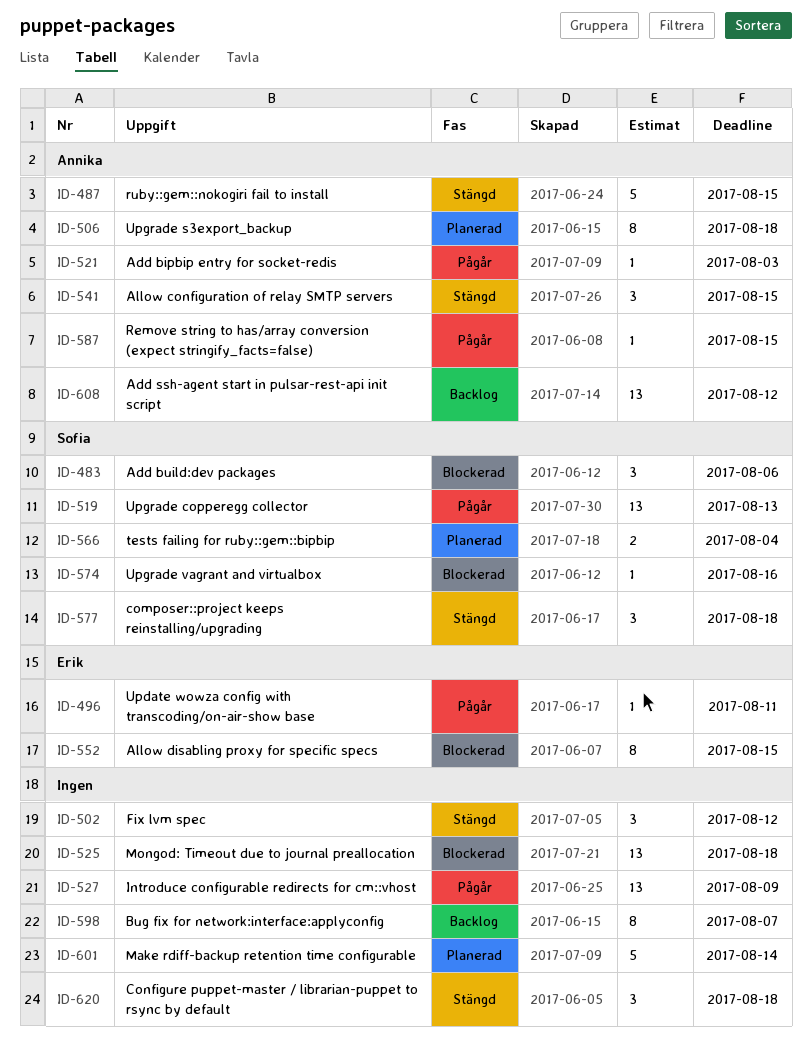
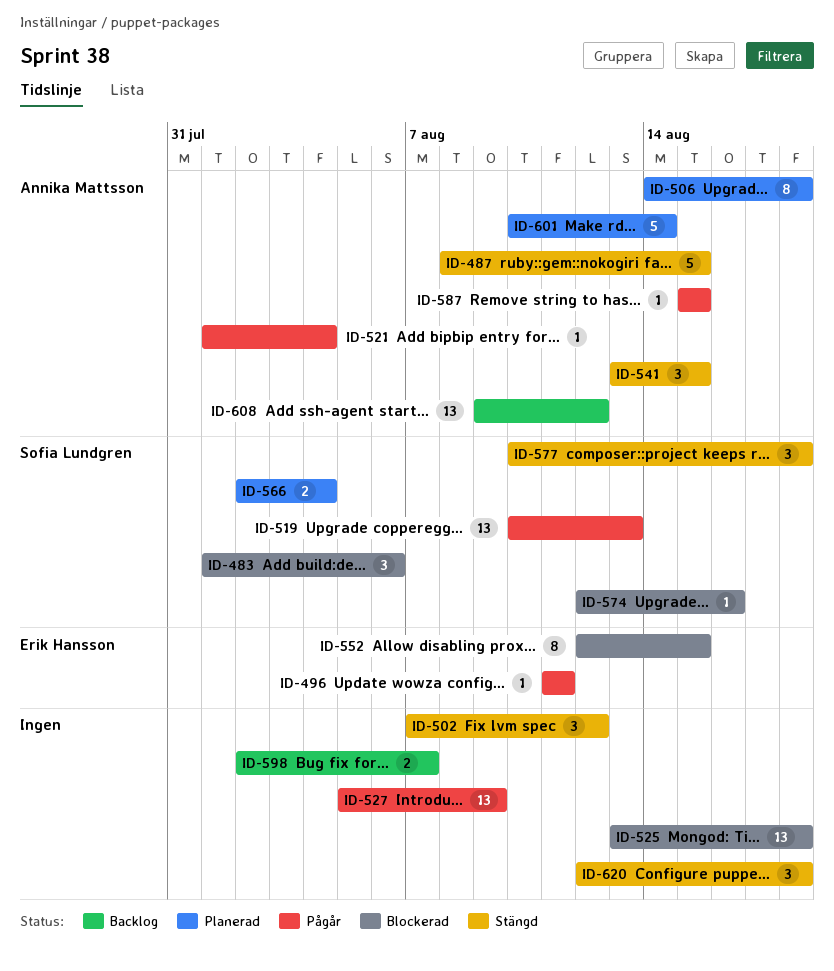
ID-521, due: Aug 3 -> Aug 4
ID-598, estimate: 8 -> 2
ID-601, owner: none -> Annika Mattsson

